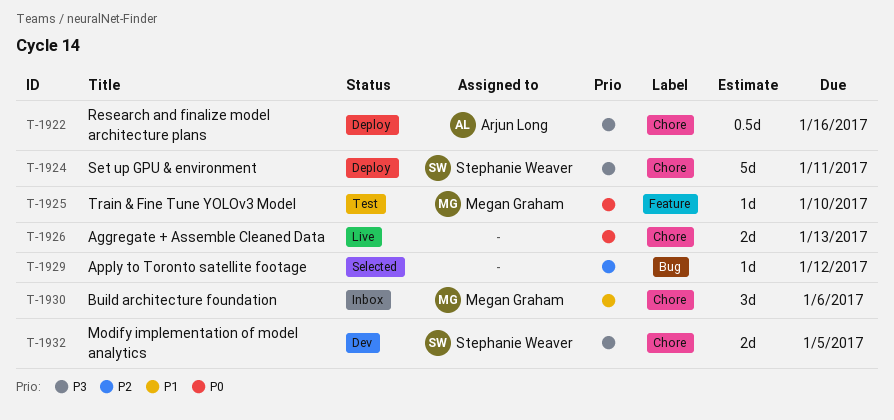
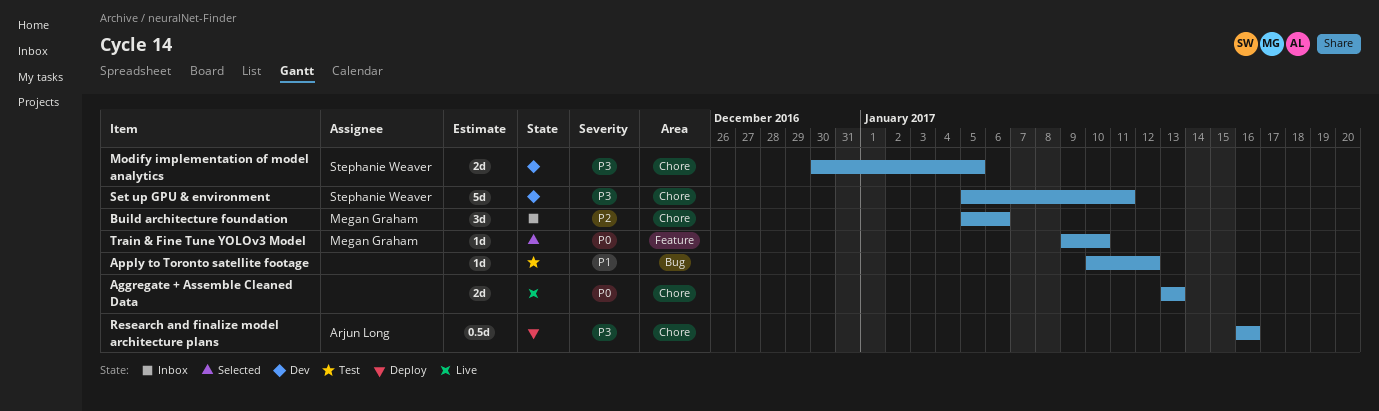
Apply to Toronto satellite footage, status: Selected -> Test
Apply to Toronto satellite footage, priority: P2 -> P1
Build architecture foundation, priority: P1 -> P2
Set up GPU & environment, status: Deploy -> Dev
Train & Fine Tune YOLOv3 Model, status: Test -> Selected

